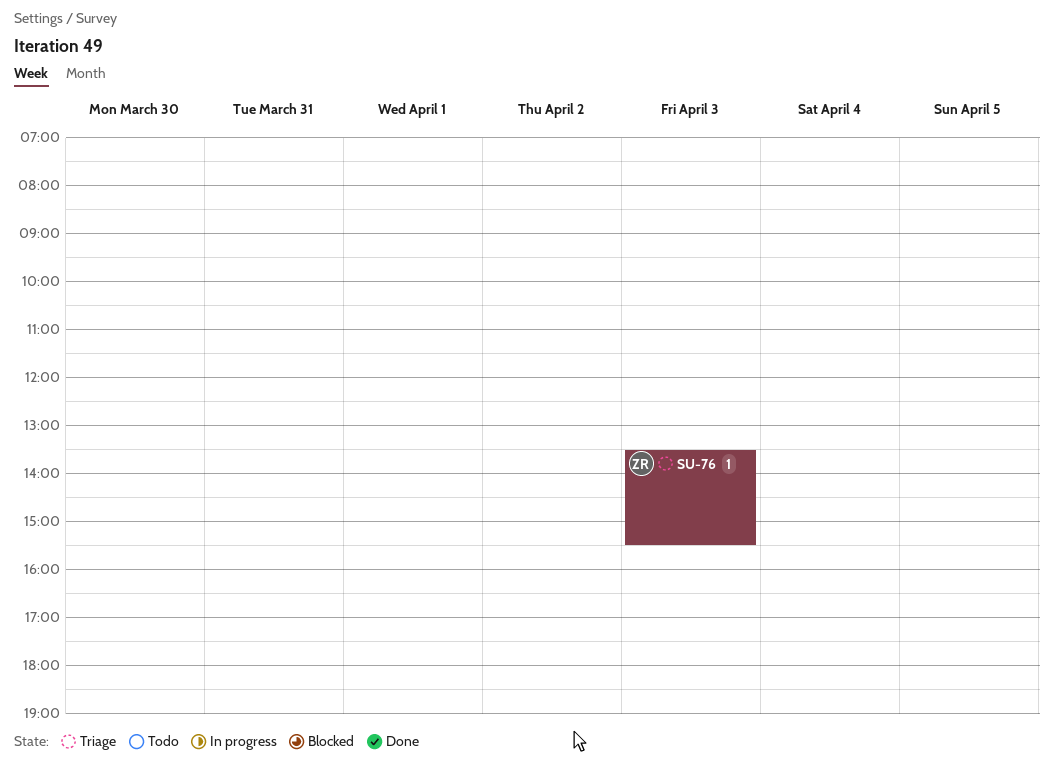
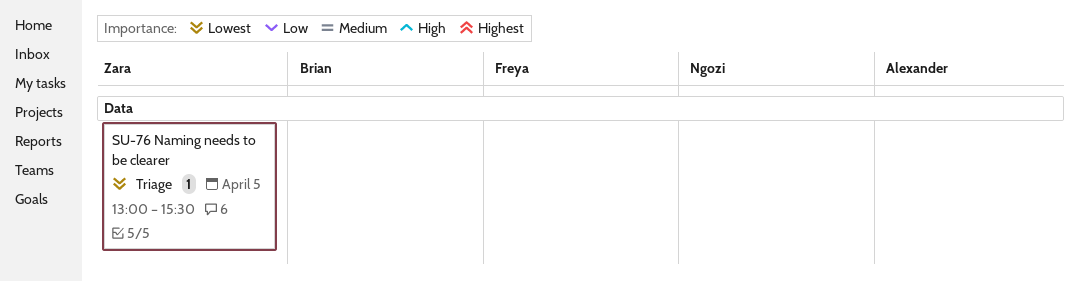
SU-76, day: Apr 3 -> Apr 5
SU-76, begins: 13:30 -> 13:00

